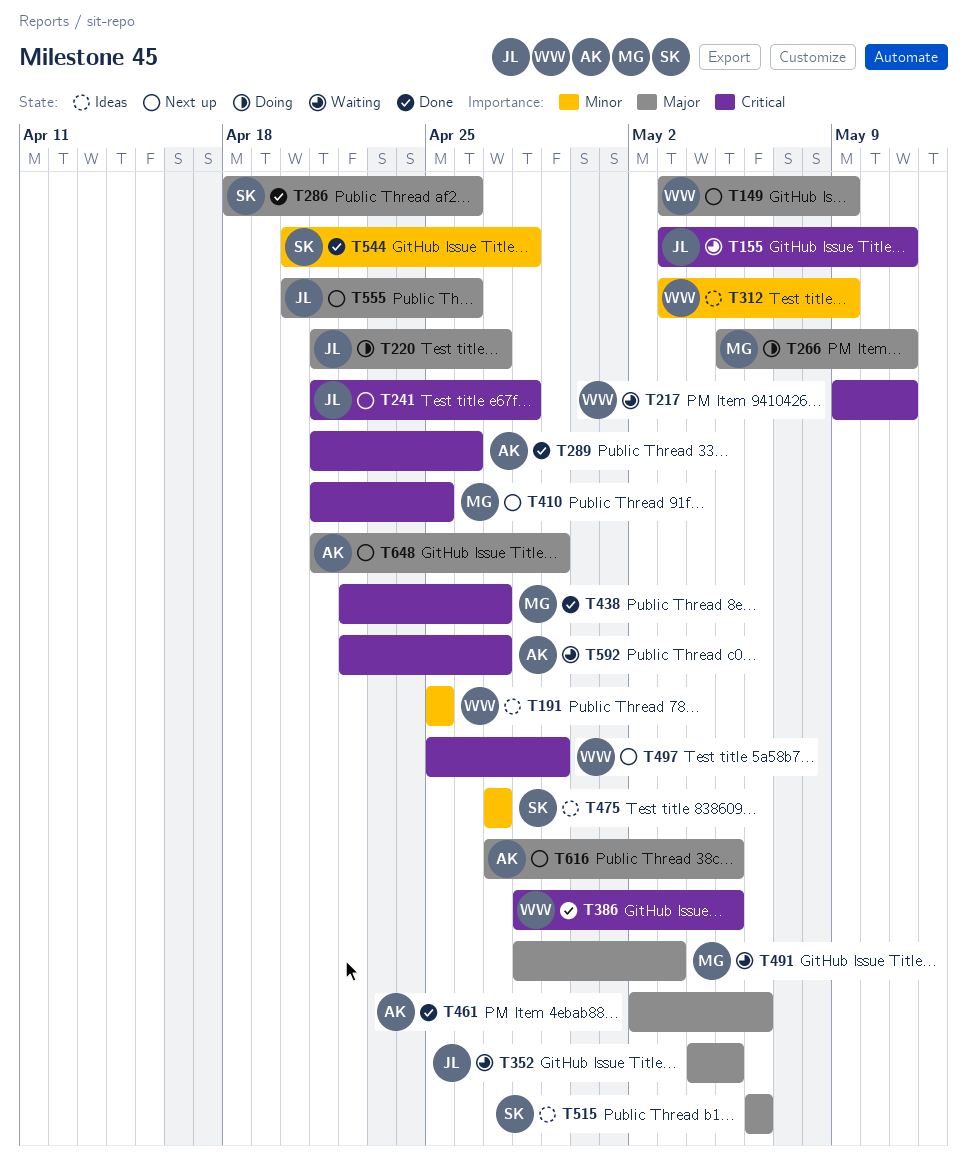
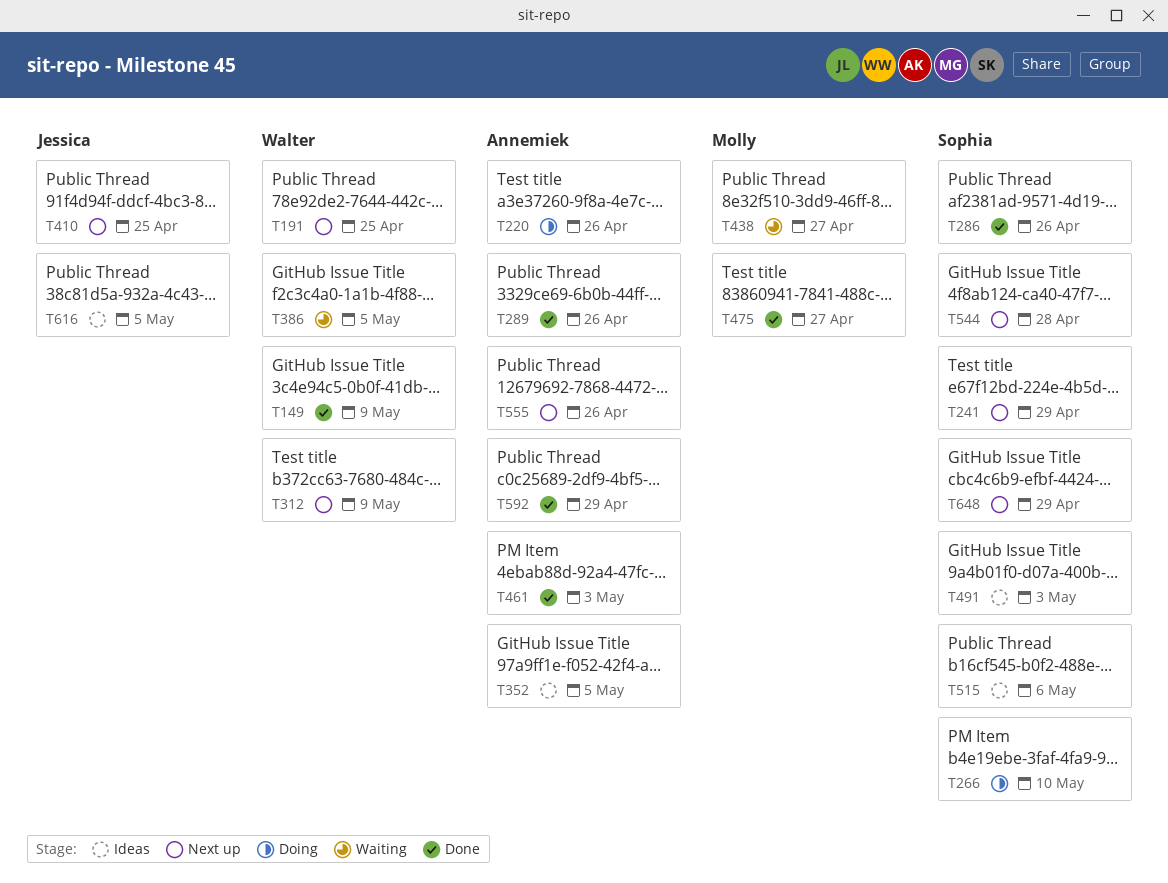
T149, status: Next up -> Done
T155: present -> none
T191, status: Ideas -> Next up
T217: present -> none
T220, owner: Jessica -> Annemiek
T220, due: Apr 27 -> Apr 26
T241, owner: Jessica -> Sophia
T241, due: Apr 28 -> Apr 29
T266, owner: Molly -> Sophia
T266, due: May 11 -> May 10
T312, status: Ideas -> Next up
T352, status: Waiting -> Ideas
T352, owner: Jessica -> Annemiek
T386, status: Done -> Waiting
T410, owner: Molly -> Jessica
T438, status: Done -> Waiting
T461, due: May 6 -> May 3
T475, status: Ideas -> Done
T475, owner: Sophia -> Molly
T491, status: Waiting -> Ideas
T491, owner: Molly -> Sophia
T497: present -> none
T544, status: Done -> Next up
T555, owner: Jessica -> Annemiek
T592, status: Waiting -> Done
T592, due: Apr 27 -> Apr 29
T616, status: Next up -> Ideas
T616, owner: Annemiek -> Jessica
T648, owner: Annemiek -> Sophia

